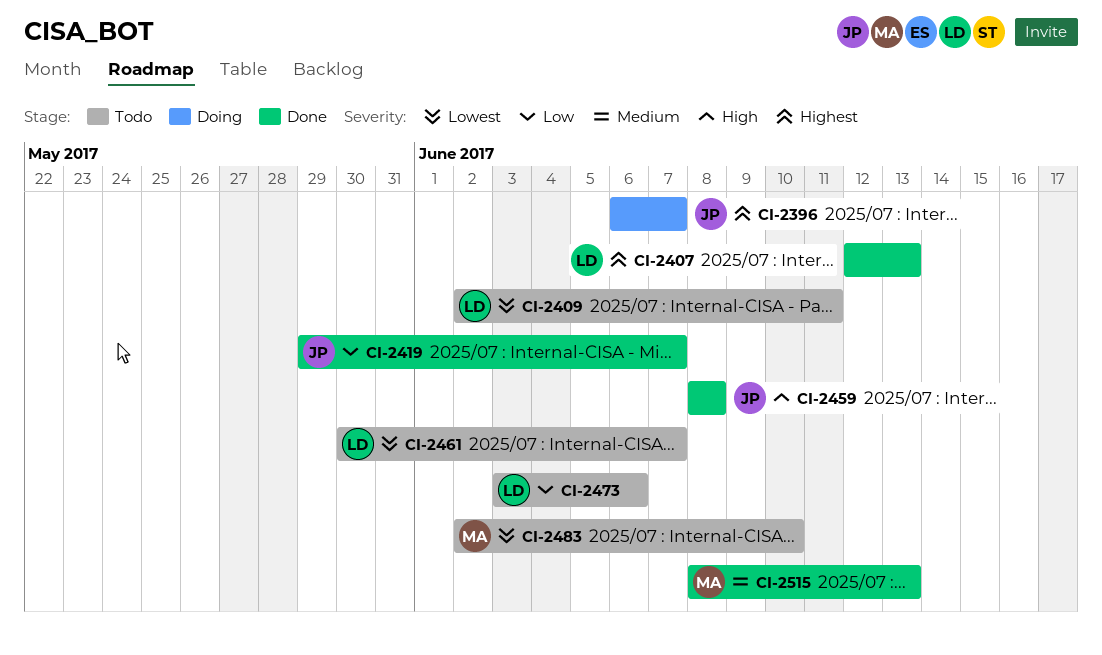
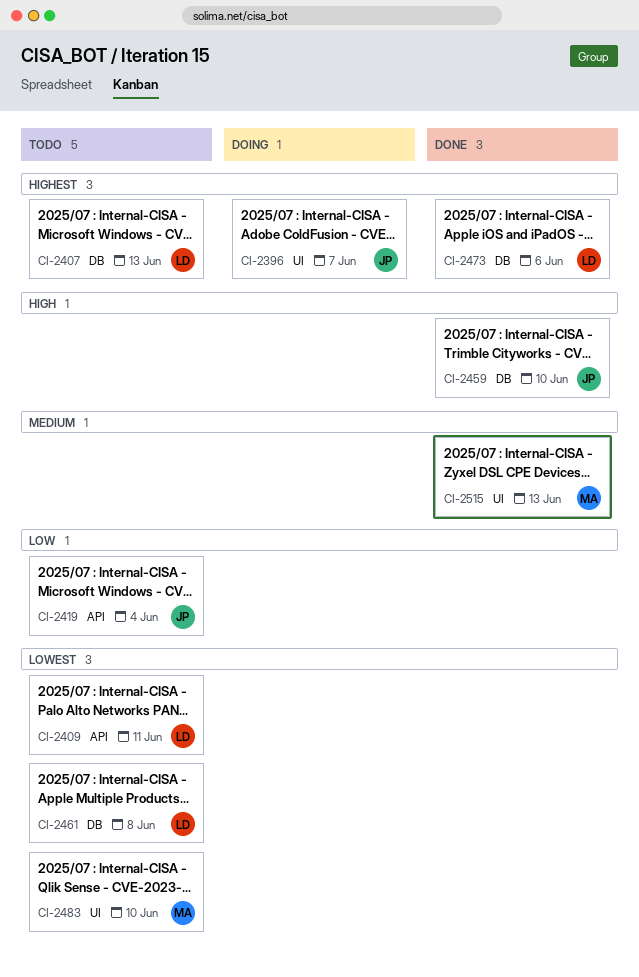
CI-2407, status: Done -> Todo
CI-2419, status: Done -> Todo
CI-2419, due: Jun 7 -> Jun 4
CI-2459, due: Jun 8 -> Jun 10
CI-2461, due: Jun 7 -> Jun 8
CI-2473, status: Todo -> Done
CI-2473, priority: Low -> Highest

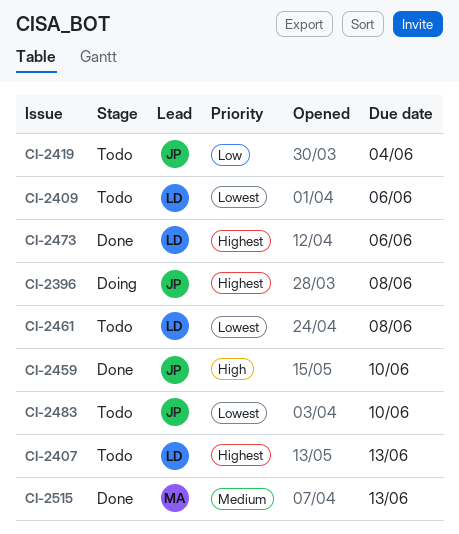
CI-2396, due: Jun 7 -> Jun 8
CI-2409, due: Jun 11 -> Jun 6
CI-2483, owner: MA -> JP

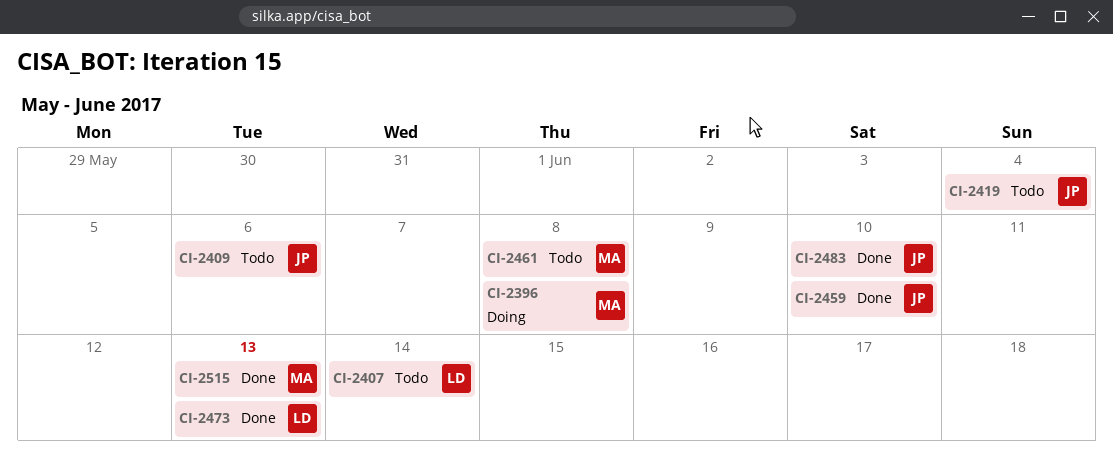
CI-2396, owner: JP -> MA
CI-2407, due: Jun 13 -> Jun 14
CI-2409, owner: LD -> JP
CI-2461, owner: LD -> MA
CI-2473, due: Jun 6 -> Jun 13
CI-2483, status: Todo -> Done

